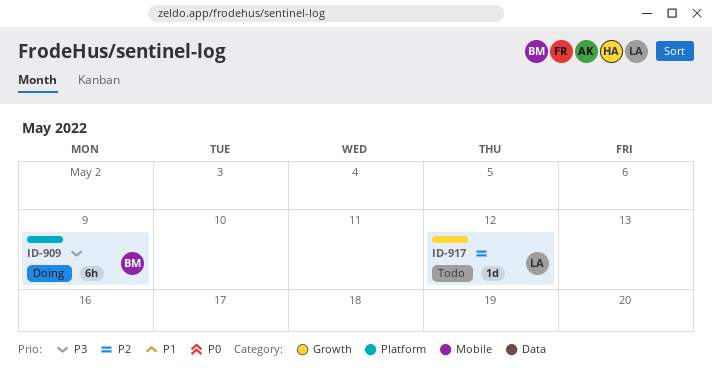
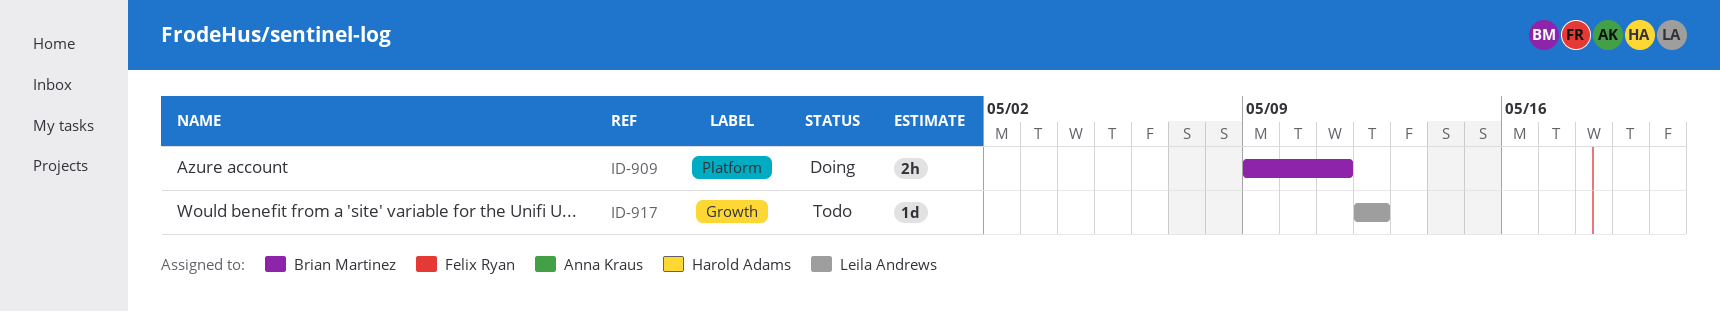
ID-909, estimate: 6h -> 2h
ID-909, due: May 9 -> May 11

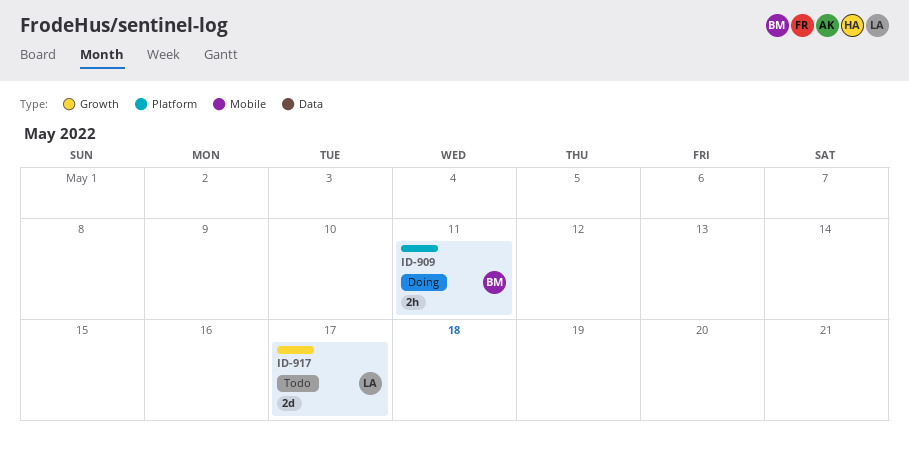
ID-917, estimate: 1d -> 2d
ID-917, due: May 12 -> May 17

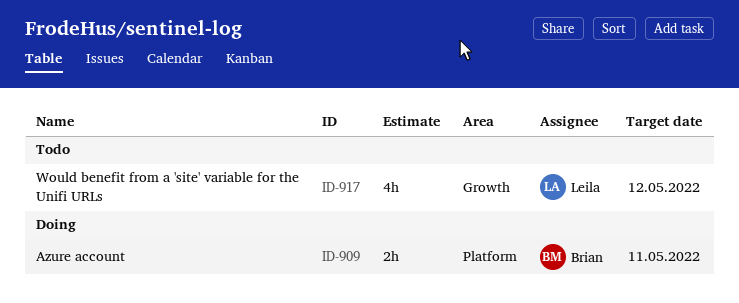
ID-917, estimate: 2d -> 4h
ID-917, due: May 17 -> May 12

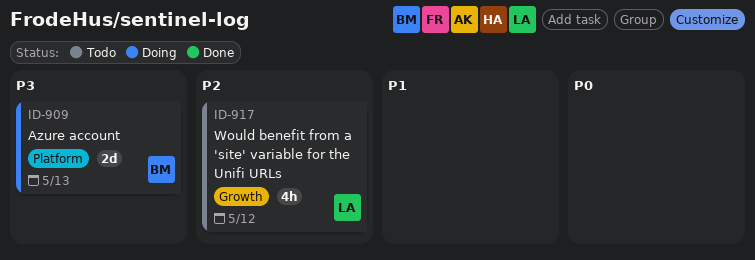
ID-909, estimate: 2h -> 2d
ID-909, due: May 11 -> May 13

